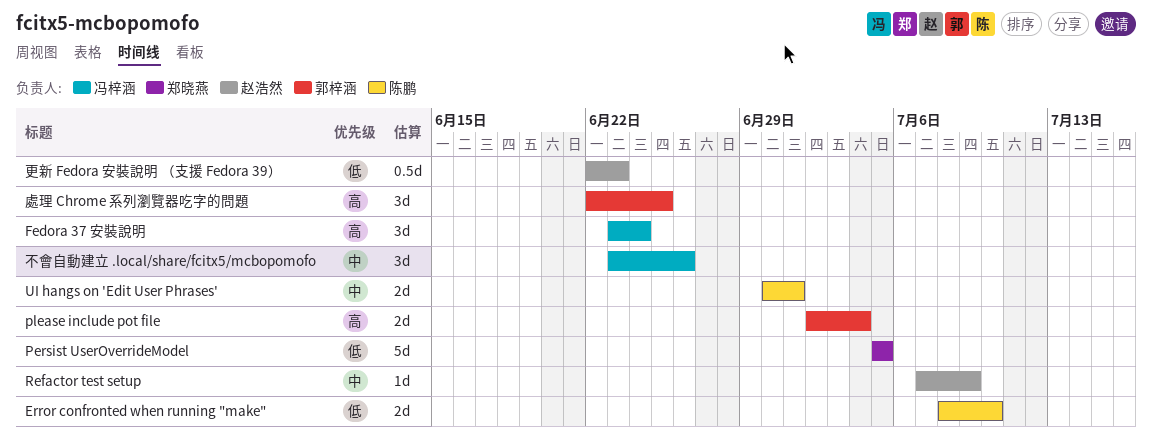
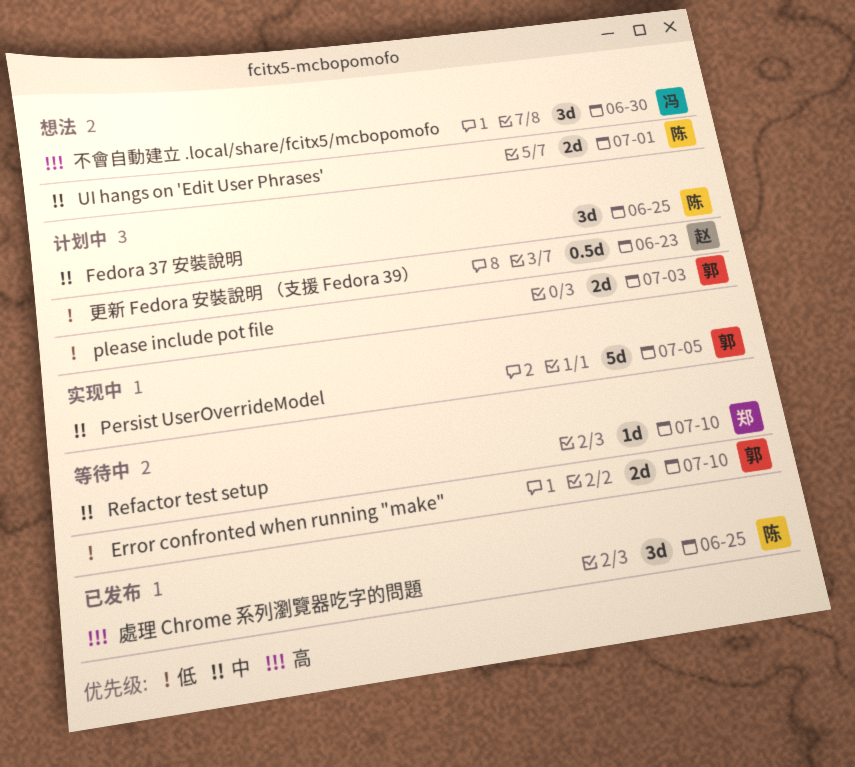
Error confronted when running "make", owner: 陈鹏 -> 郭梓涵
Fedora 37 安裝說明, owner: 冯梓涵 -> 陈鹏
Fedora 37 安裝說明, priority: 高 -> 中
Fedora 37 安裝說明, due: Jun 24 -> Jun 25
Persist UserOverrideModel, owner: 郑晓燕 -> 郭梓涵
Persist UserOverrideModel, priority: 低 -> 中
please include pot file, priority: 高 -> 低
please include pot file, due: Jul 4 -> Jul 3
Refactor test setup, owner: 赵浩然 -> 郑晓燕
Refactor test setup, due: Jul 9 -> Jul 10
不會自動建立 .local/share/fcitx5/mcbopomofo, priority: 中 -> 高
不會自動建立 .local/share/fcitx5/mcbopomofo, due: Jun 26 -> Jun 30
處理 Chrome 系列瀏覽器吃字的問題, owner: 郭梓涵 -> 陈鹏

